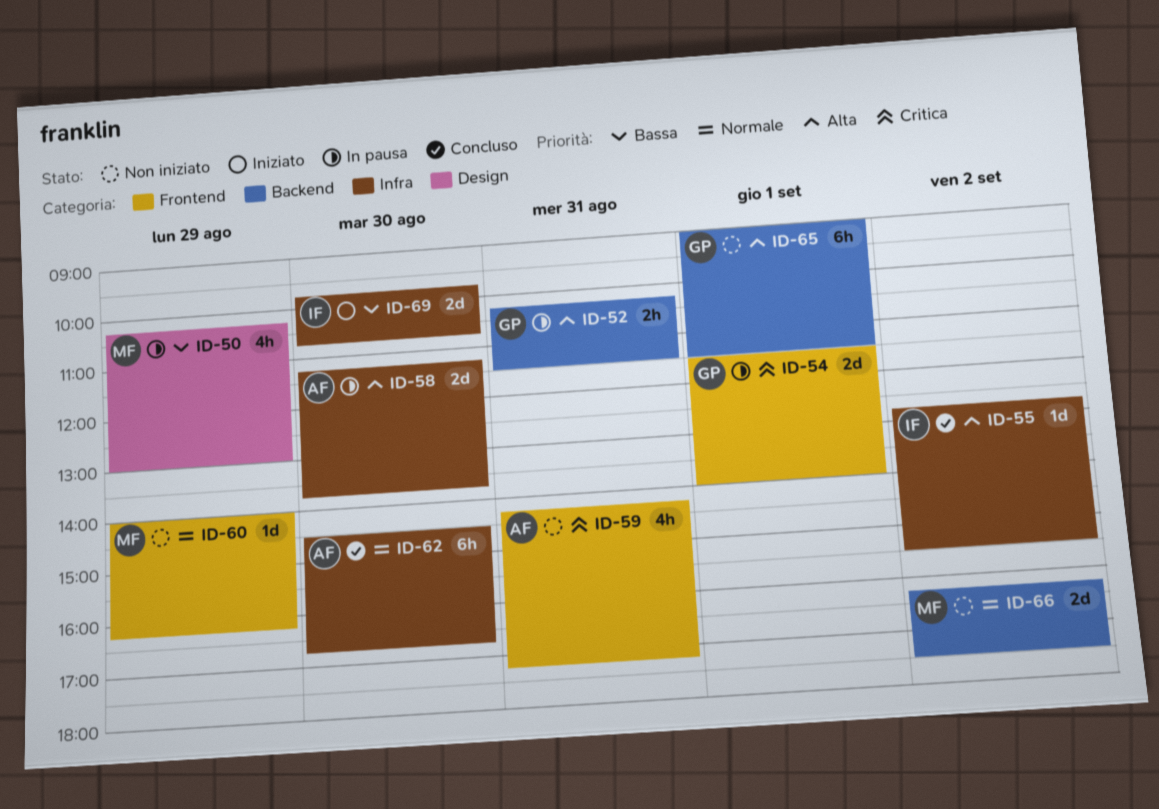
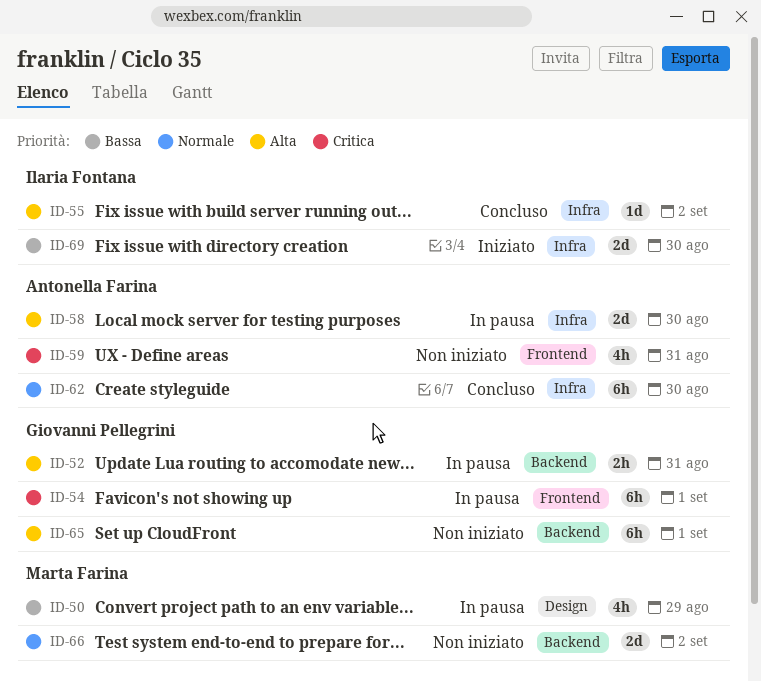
ID-54, estimate: 2d -> 6h
ID-60: present -> none

